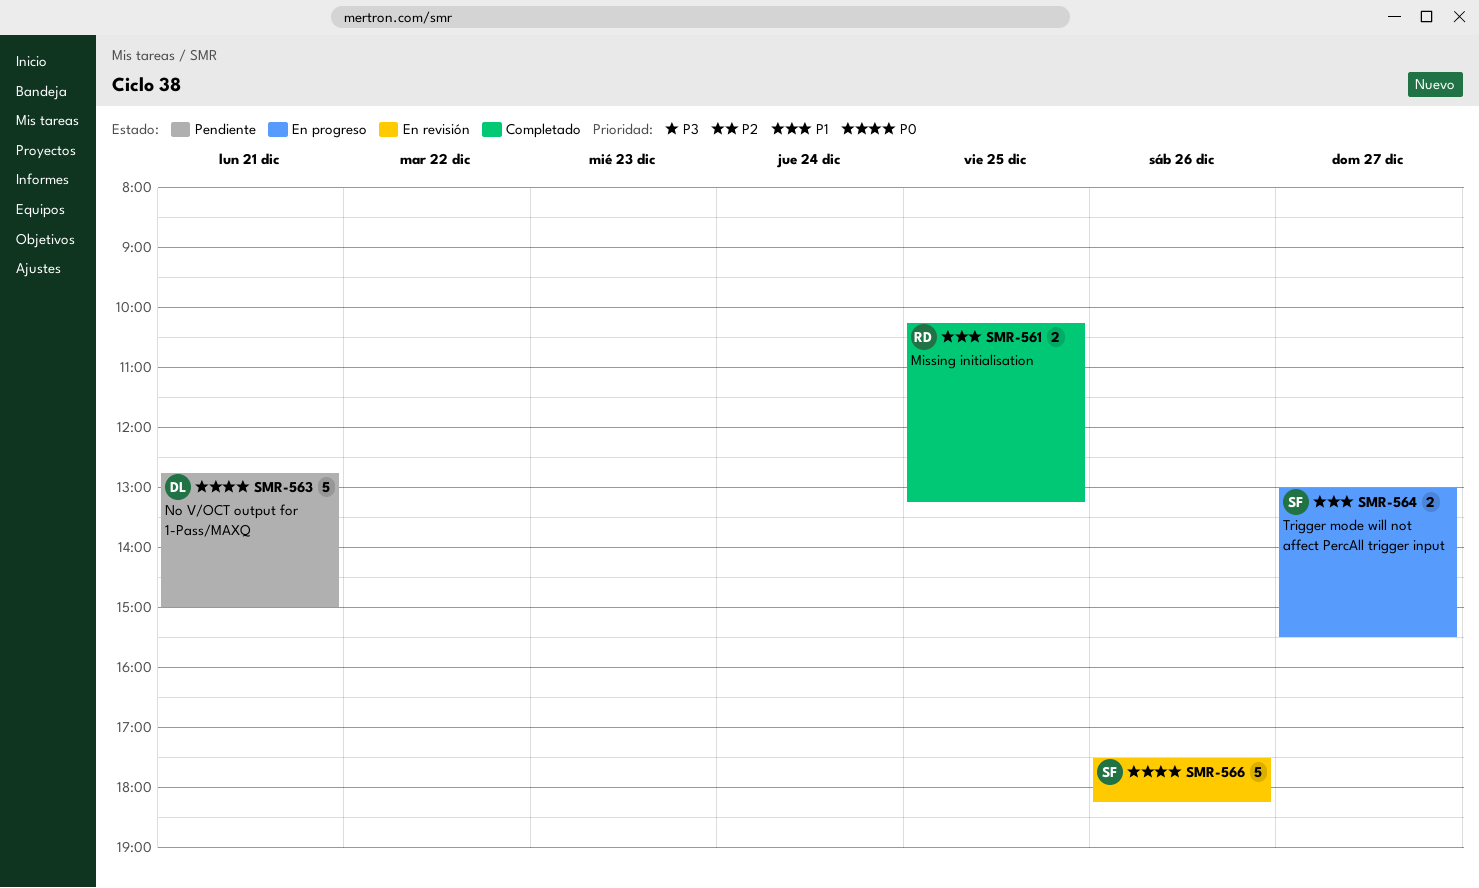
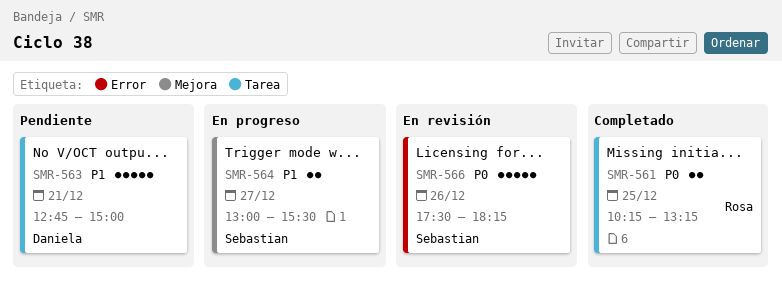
SMR-561, priority: P1 -> P0
SMR-563, priority: P0 -> P1

